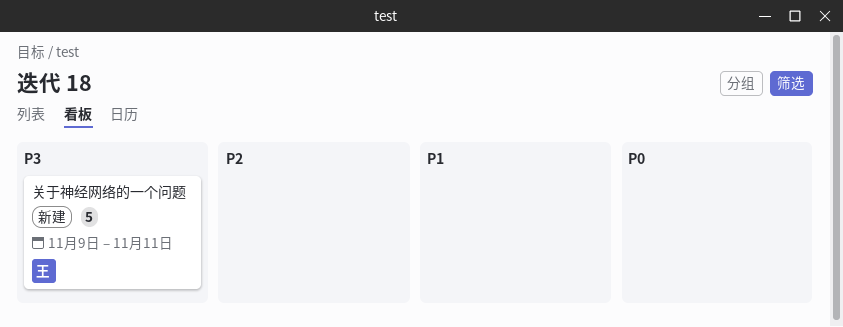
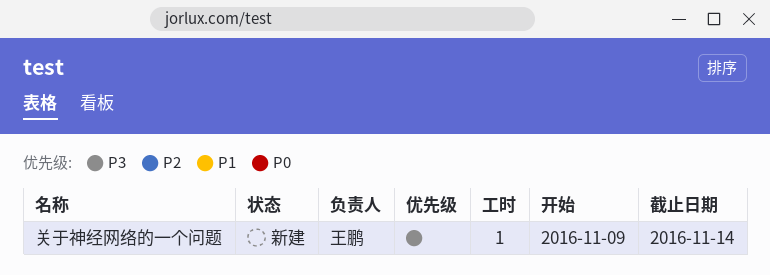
关于神经网络的一个问题, estimate: 5 -> 1
关于神经网络的一个问题, due: Nov 11 -> Nov 14

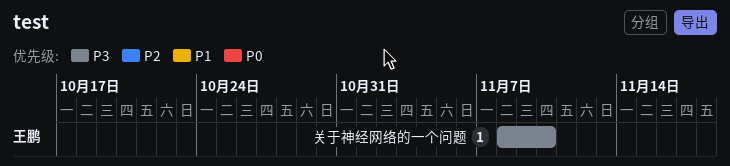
关于神经网络的一个问题, start: Nov 9 -> Nov 8
关于神经网络的一个问题, due: Nov 14 -> Nov 10

